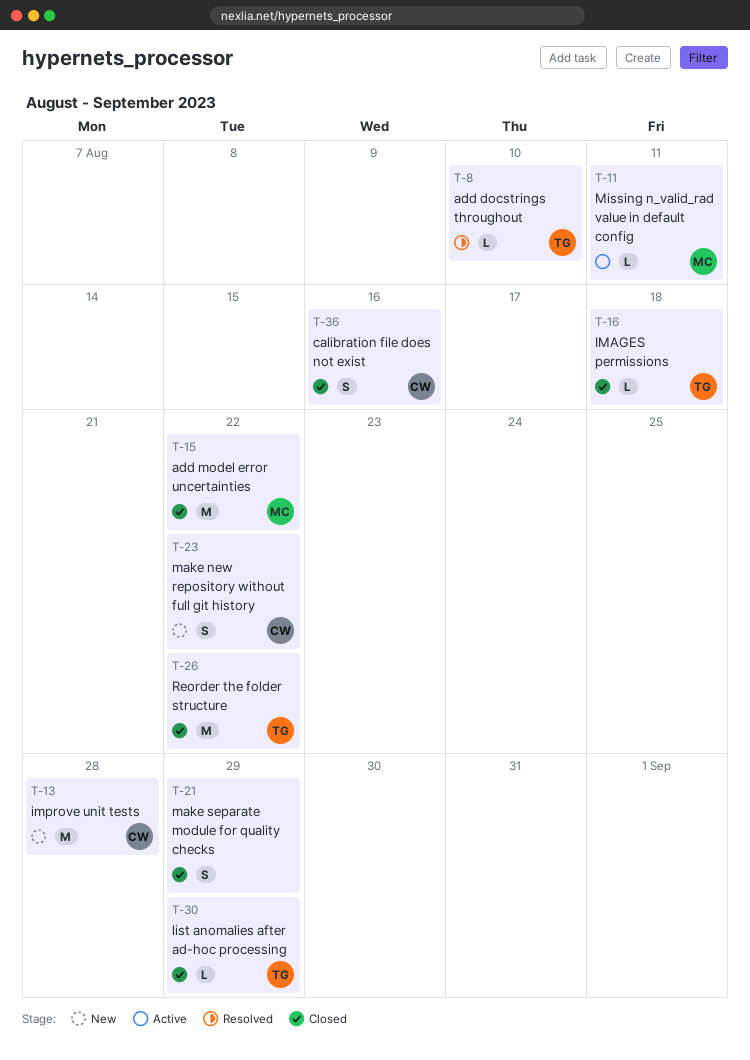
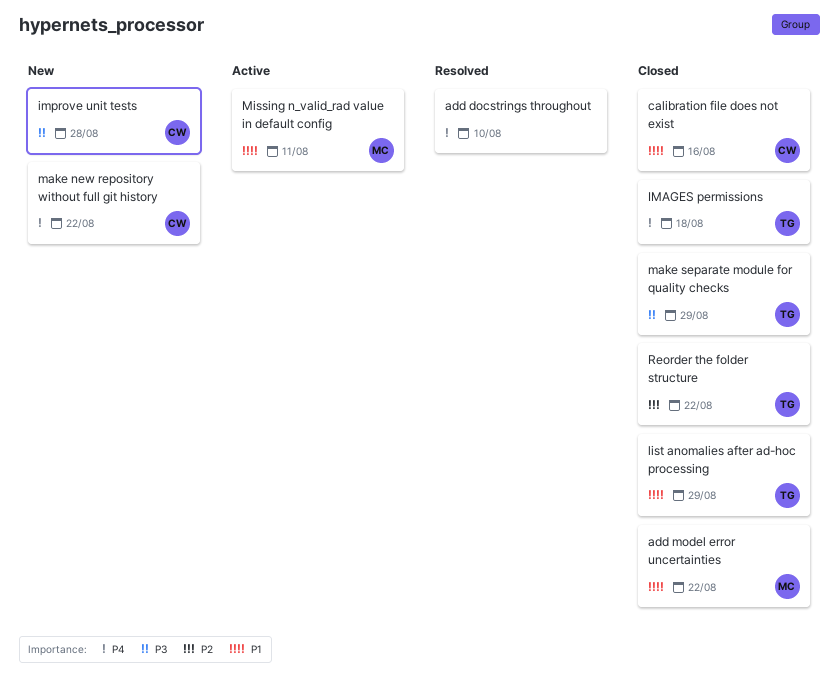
add docstrings throughout, owner: TG -> none
make separate module for quality checks, owner: none -> TG

